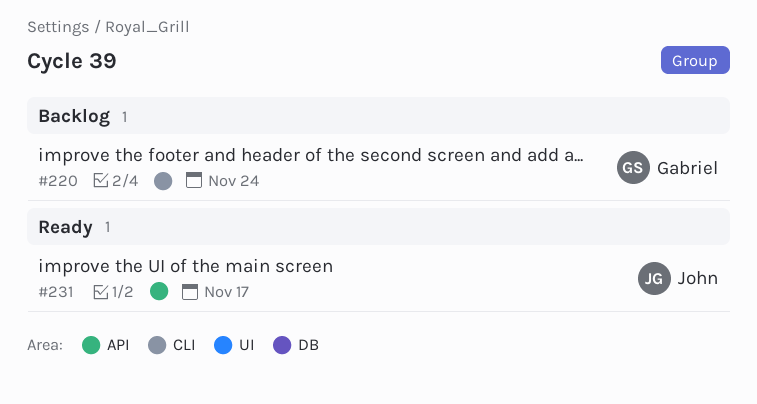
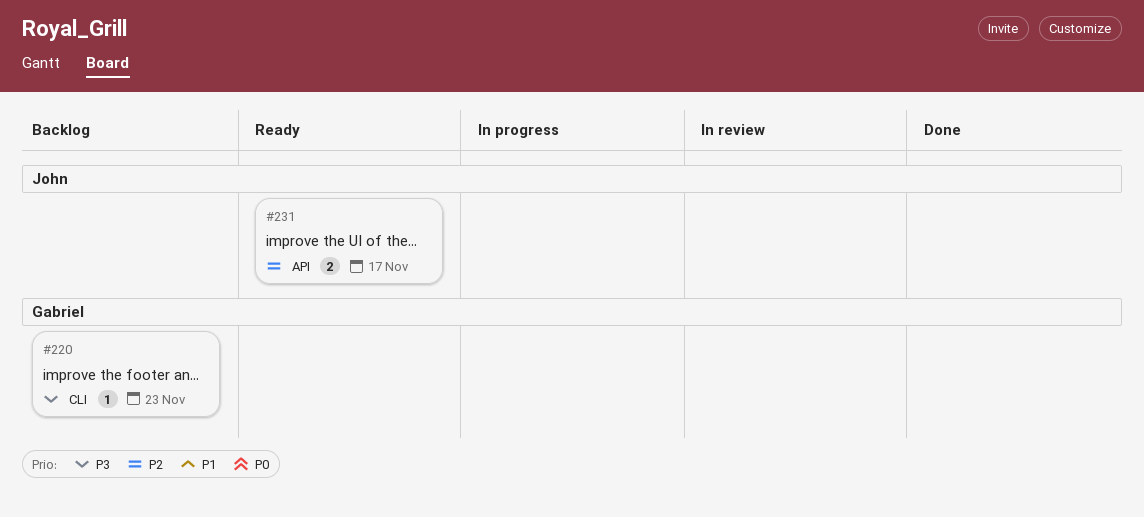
#220, due: Nov 24 -> Nov 23

